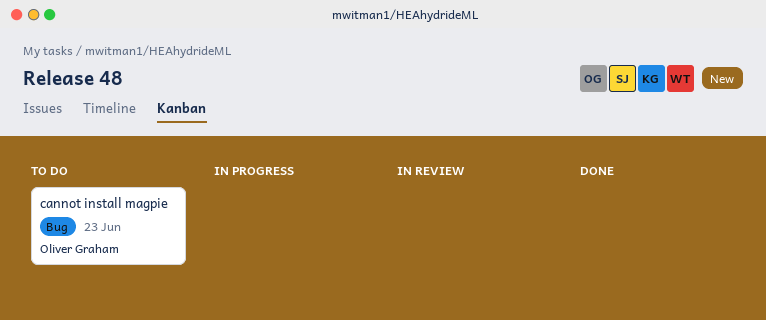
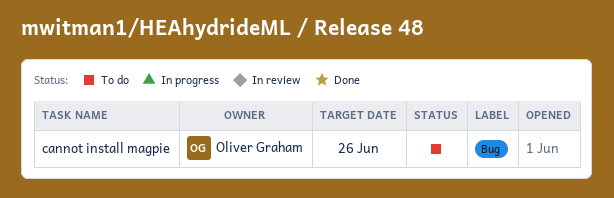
cannot install magpie, due: Jun 23 -> Jun 26

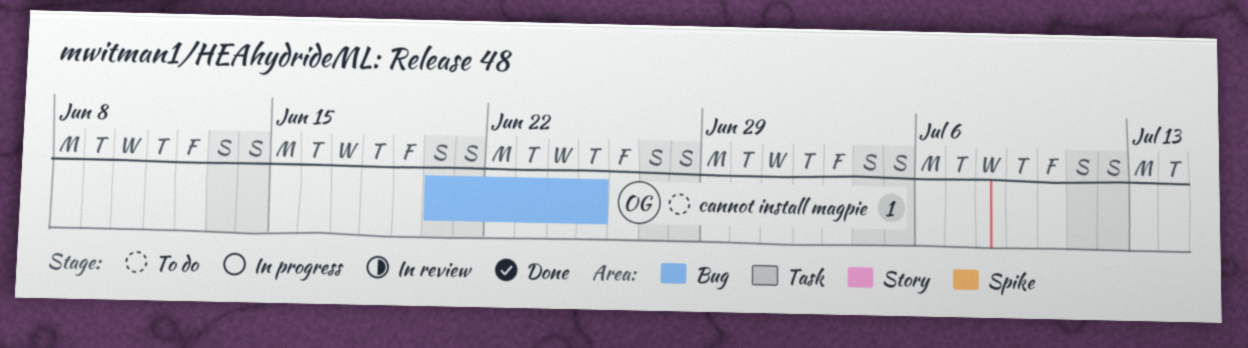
cannot install magpie, due: Jun 26 -> Jun 25

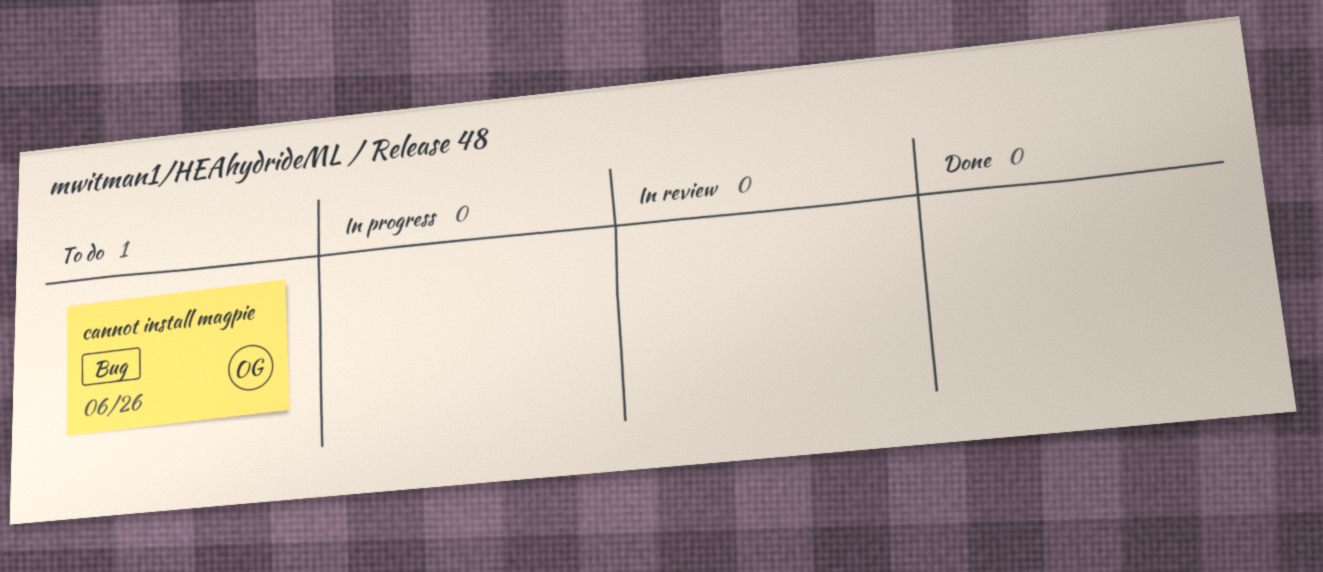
cannot install magpie, due: Jun 25 -> Jun 26

